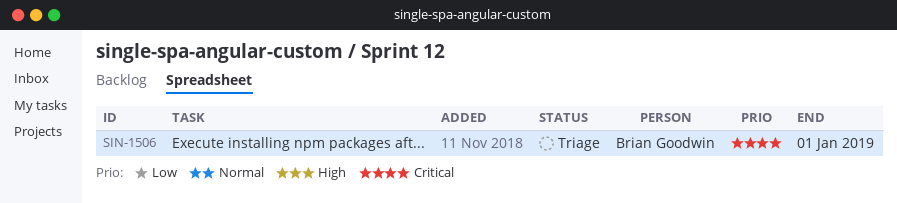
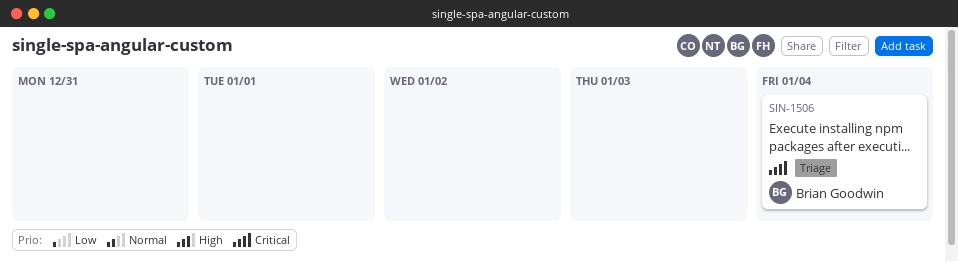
SIN-1506, due: Jan 1 -> Jan 4

